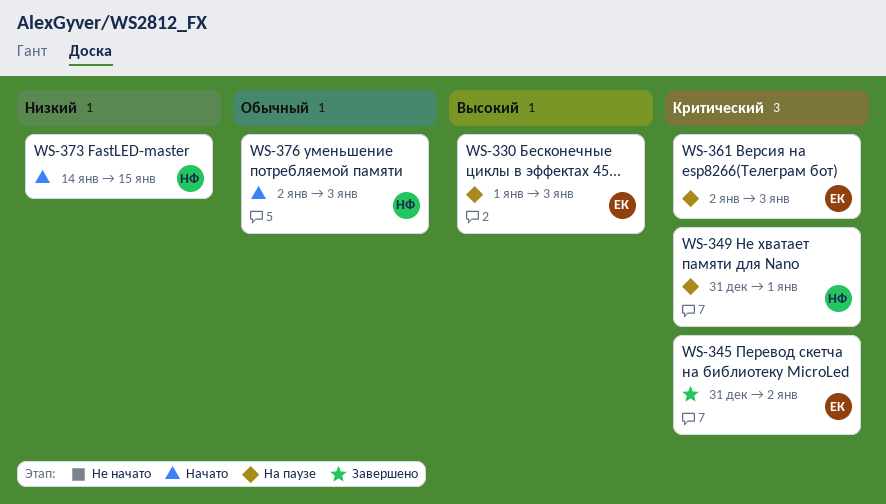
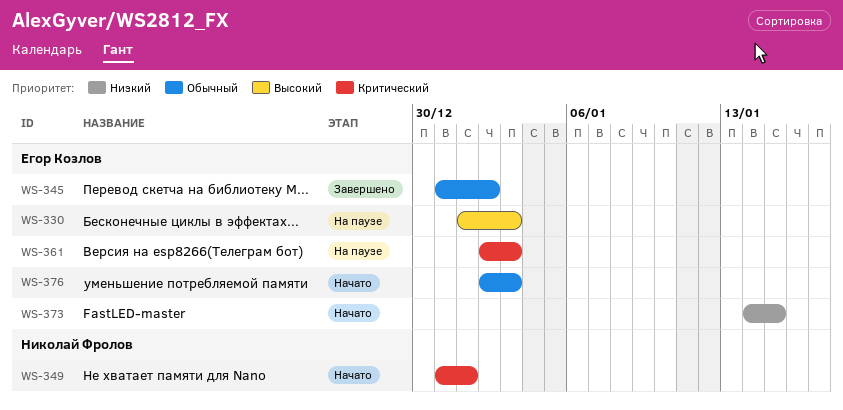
WS-345, priority: Критический -> Обычный
WS-349, status: На паузе -> Начато
WS-373, owner: Николай Фролов -> Егор Козлов
WS-376, owner: Николай Фролов -> Егор Козлов

